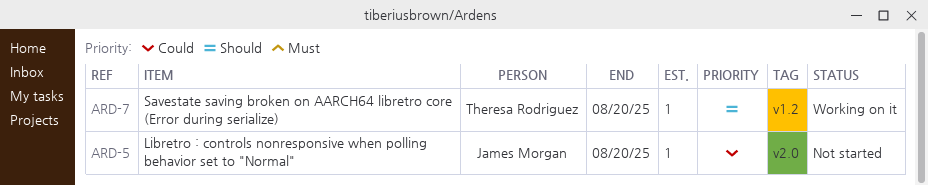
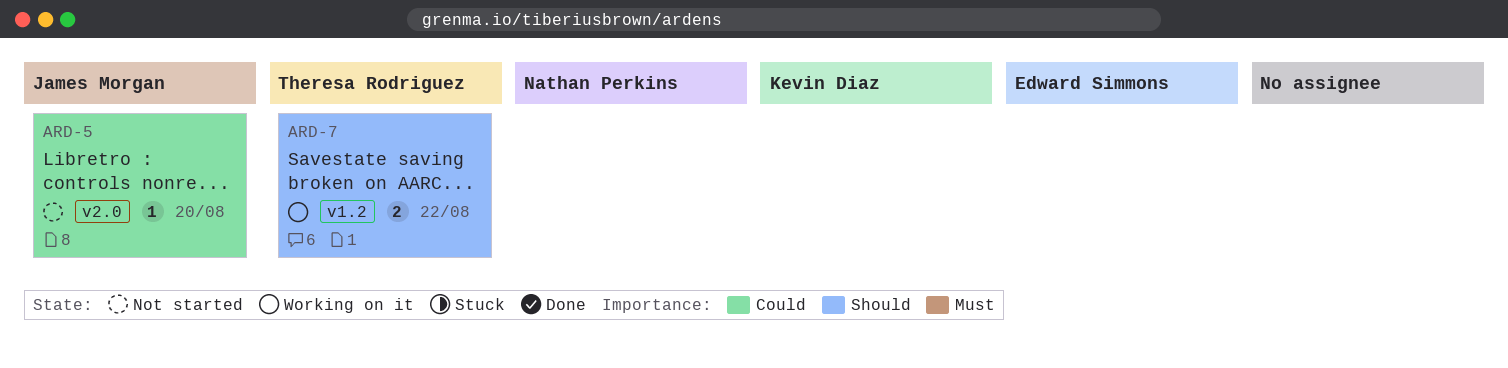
ARD-7, estimate: 1 -> 2
ARD-7, due: Aug 20 -> Aug 22

